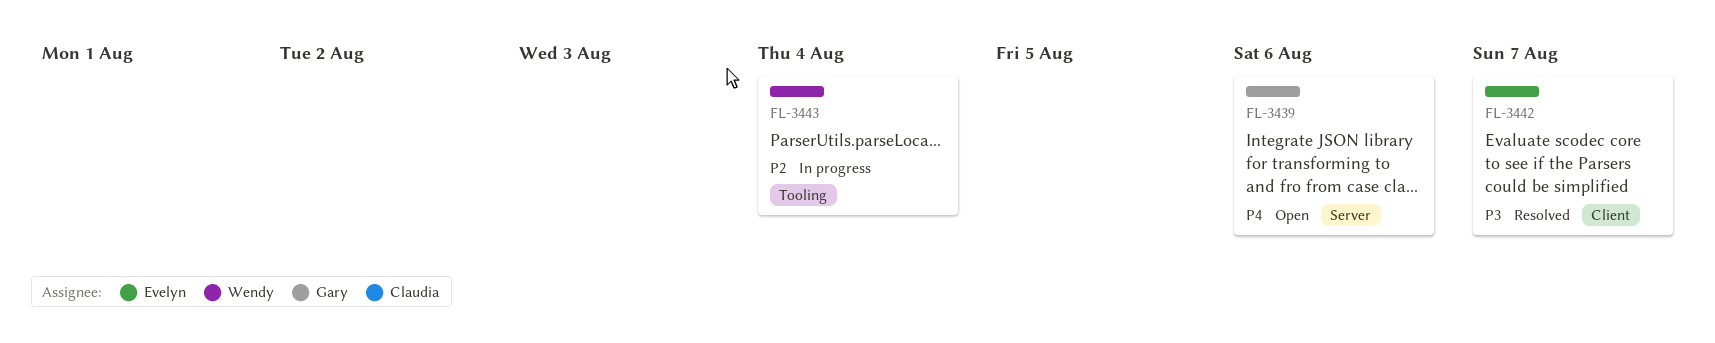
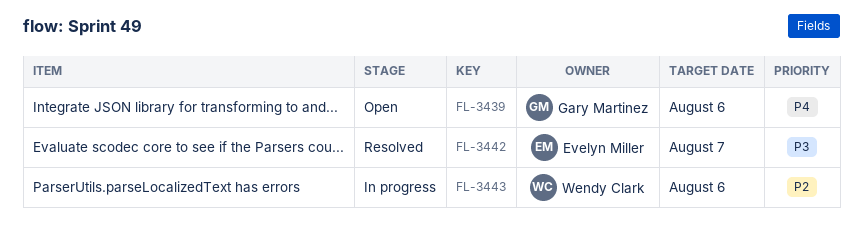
FL-3443, due: Aug 4 -> Aug 6

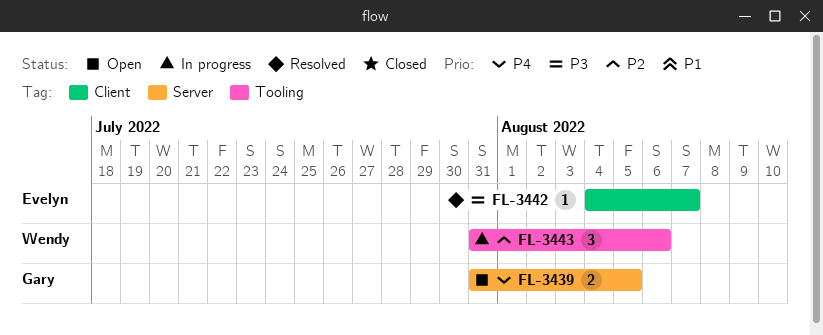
FL-3439, due: Aug 6 -> Aug 5

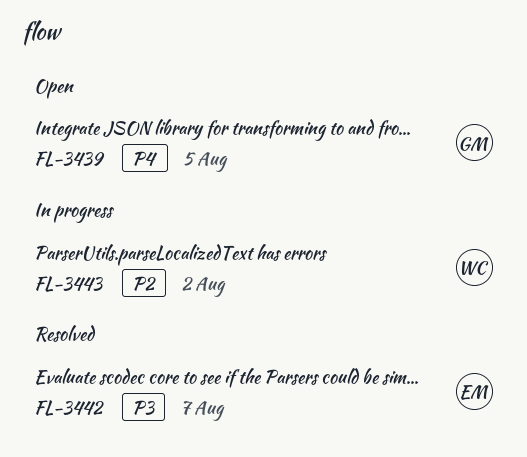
FL-3443, due: Aug 6 -> Aug 2

